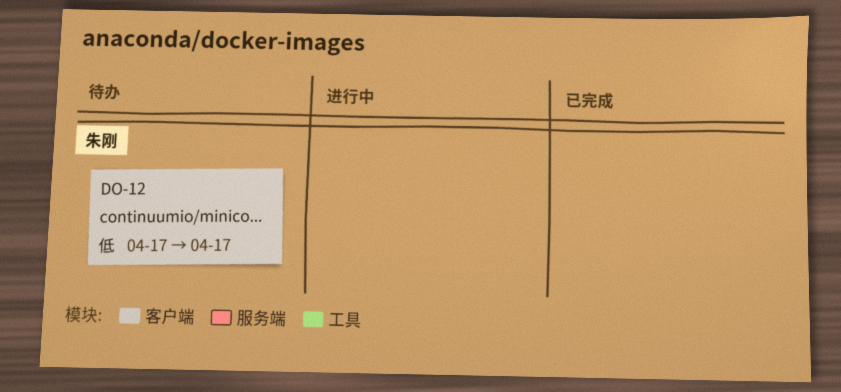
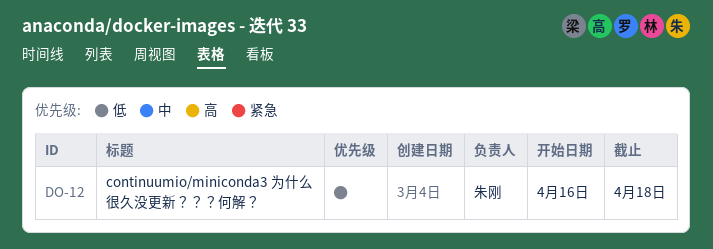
DO-12, start: Apr 17 -> Apr 16
DO-12, due: Apr 17 -> Apr 18

